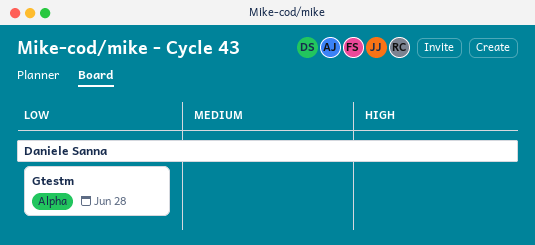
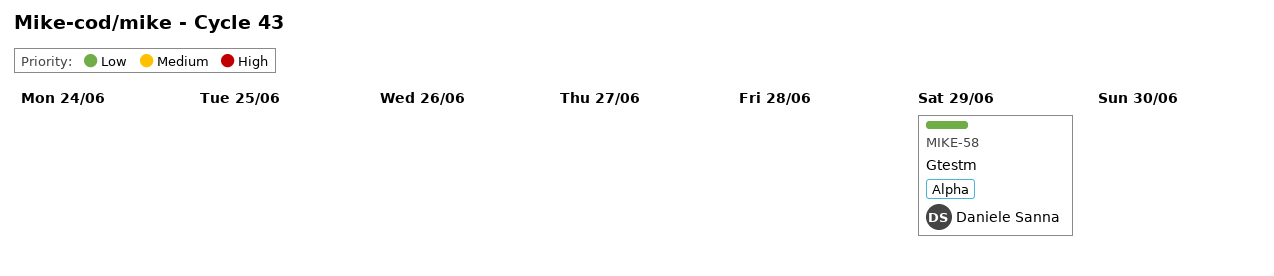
Gtestm, due: Jun 28 -> Jun 29

